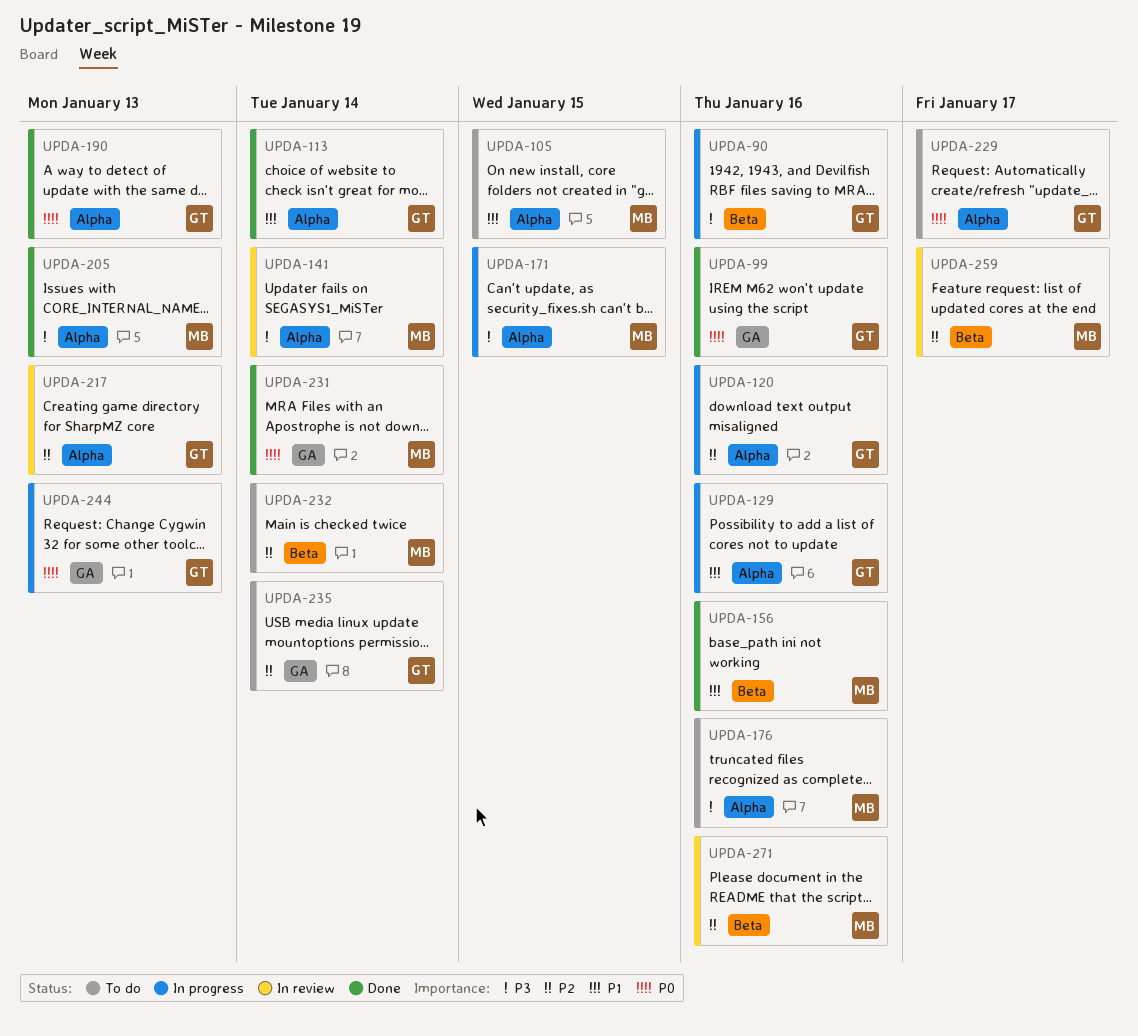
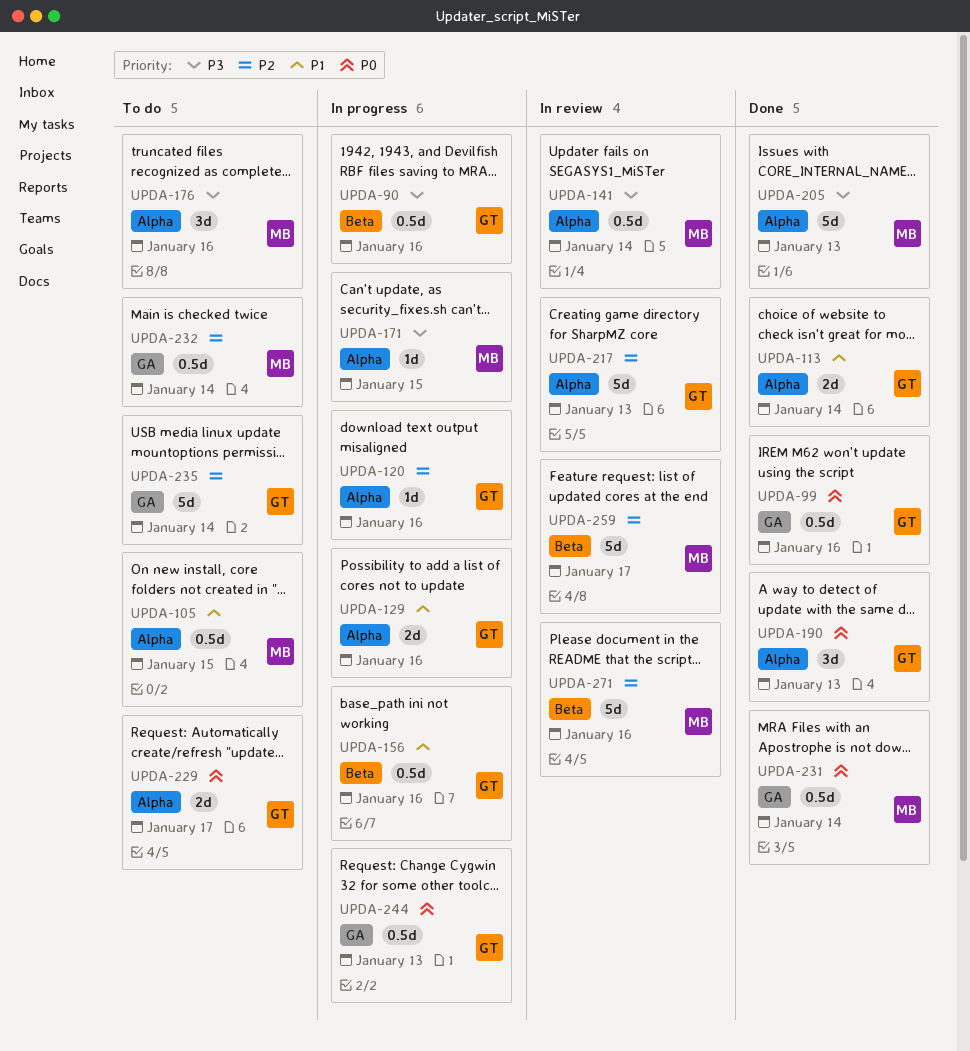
UPDA-156, status: Done -> In progress
UPDA-156, owner: MB -> GT
UPDA-232, label: Beta -> GA

